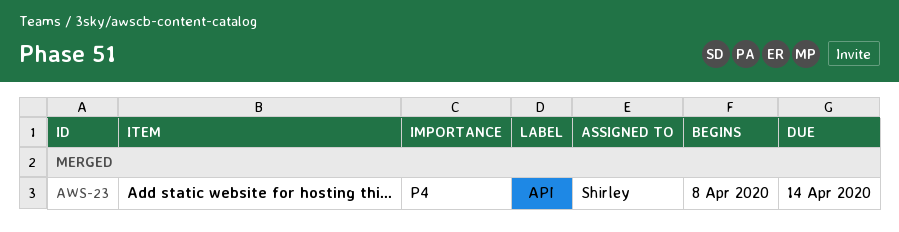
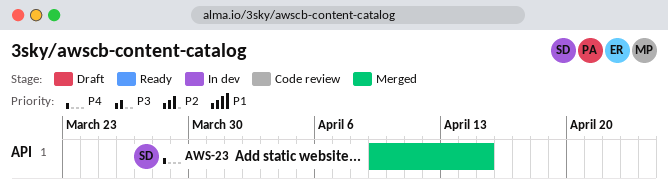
AWS-23, start: Apr 8 -> Apr 9
AWS-23, due: Apr 14 -> Apr 15

